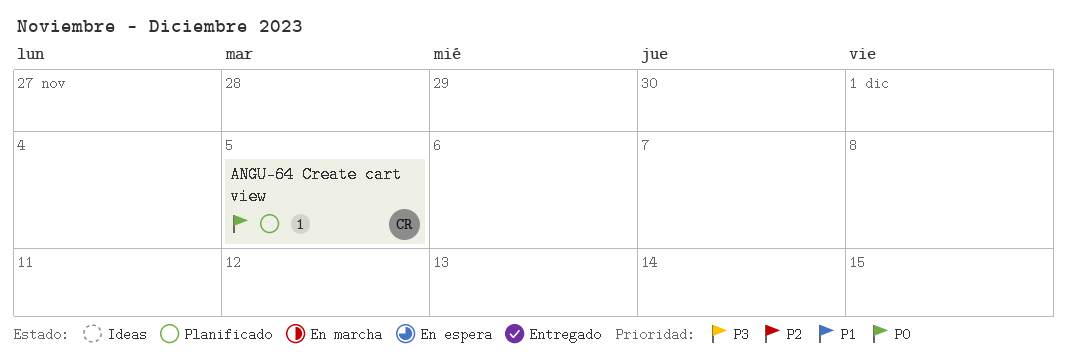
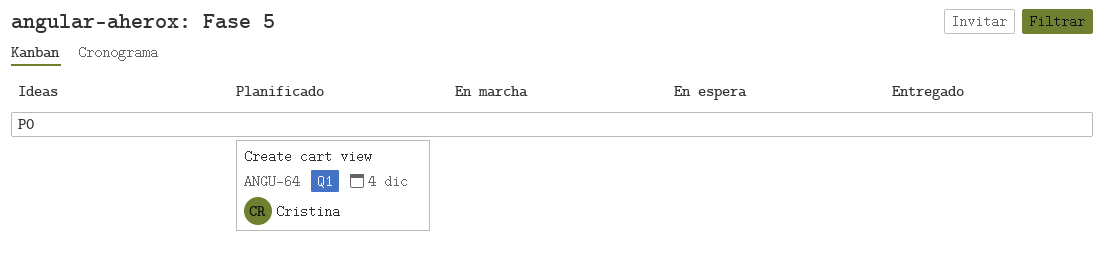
ANGU-64, due: Dec 5 -> Dec 4

